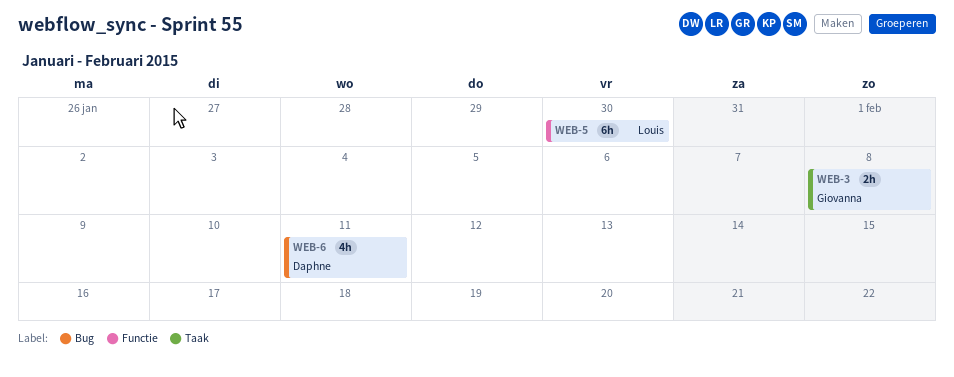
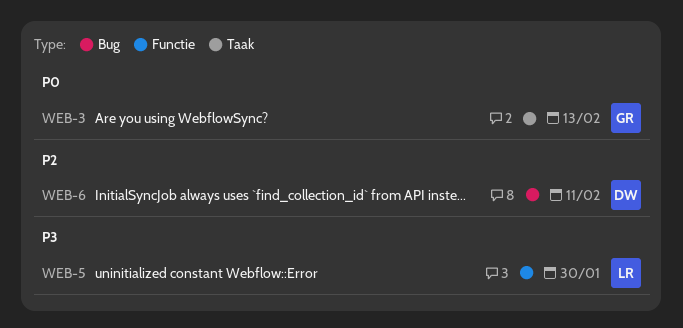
WEB-3, due: Feb 8 -> Feb 13

